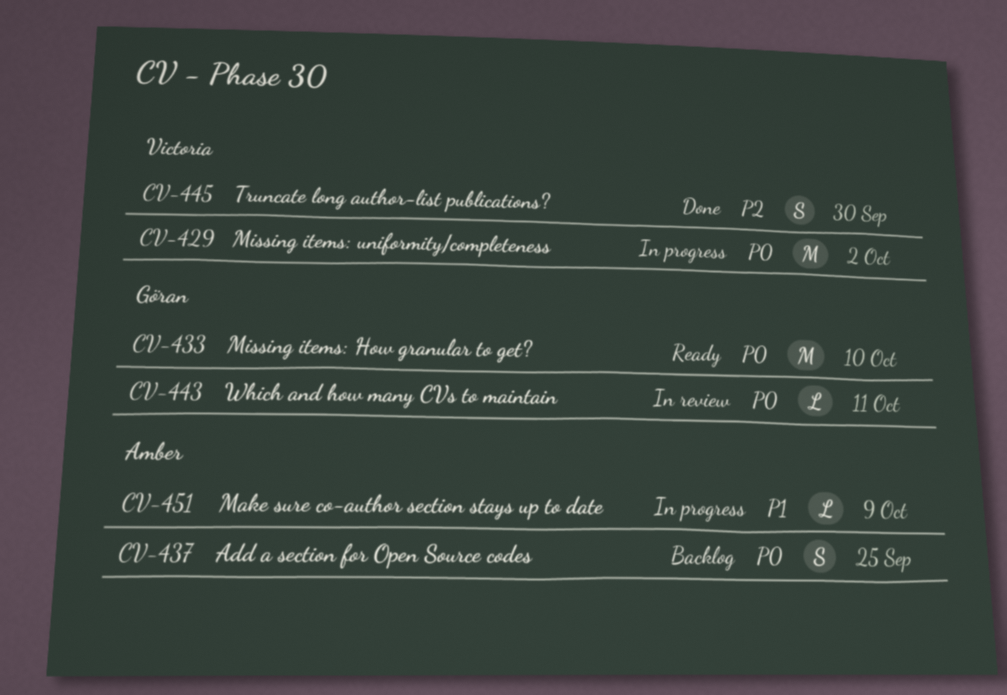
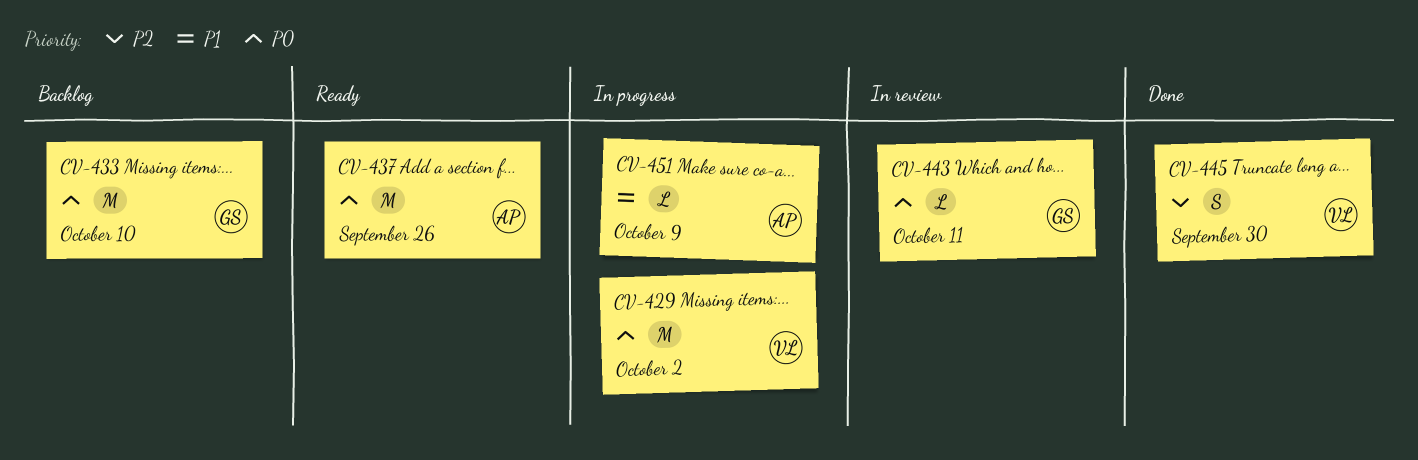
CV-433, status: Ready -> Backlog
CV-437, status: Backlog -> Ready
CV-437, estimate: S -> M
CV-437, due: Sep 25 -> Sep 26

